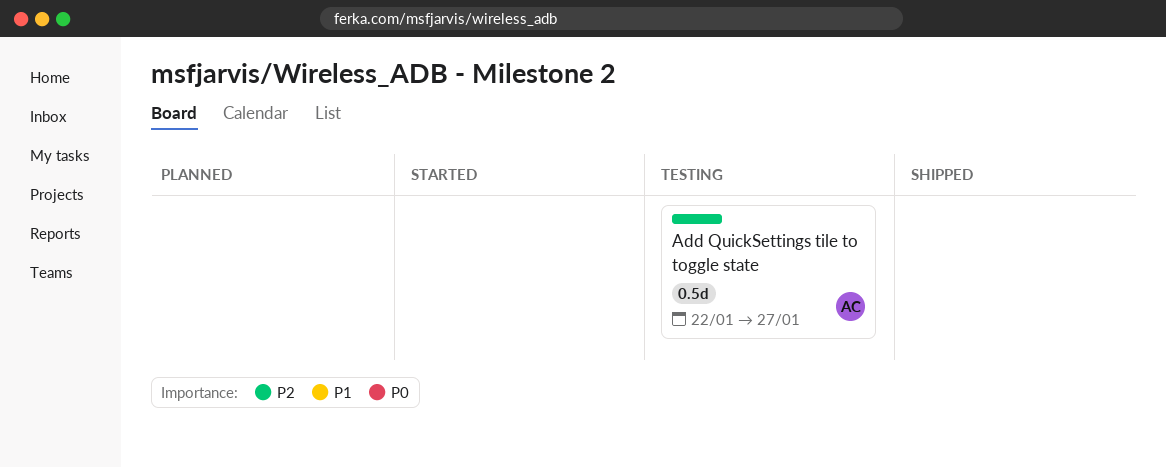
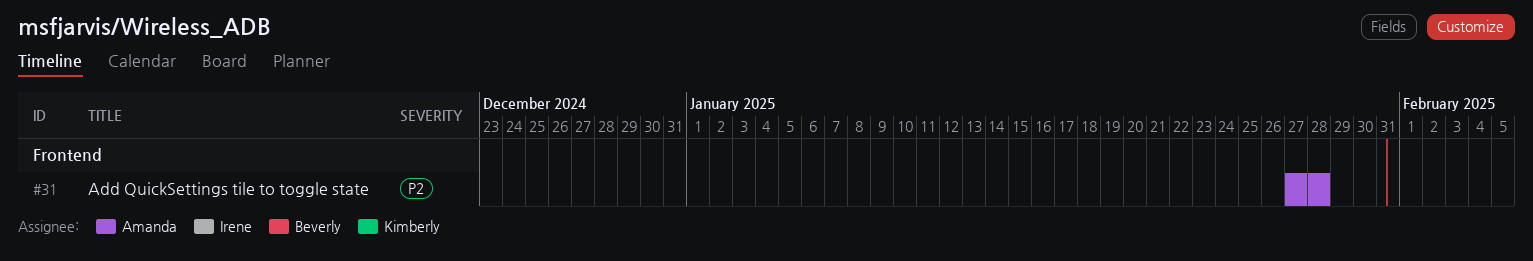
Add QuickSettings tile to toggle state, start: Jan 22 -> Jan 27
Add QuickSettings tile to toggle state, due: Jan 27 -> Jan 28

